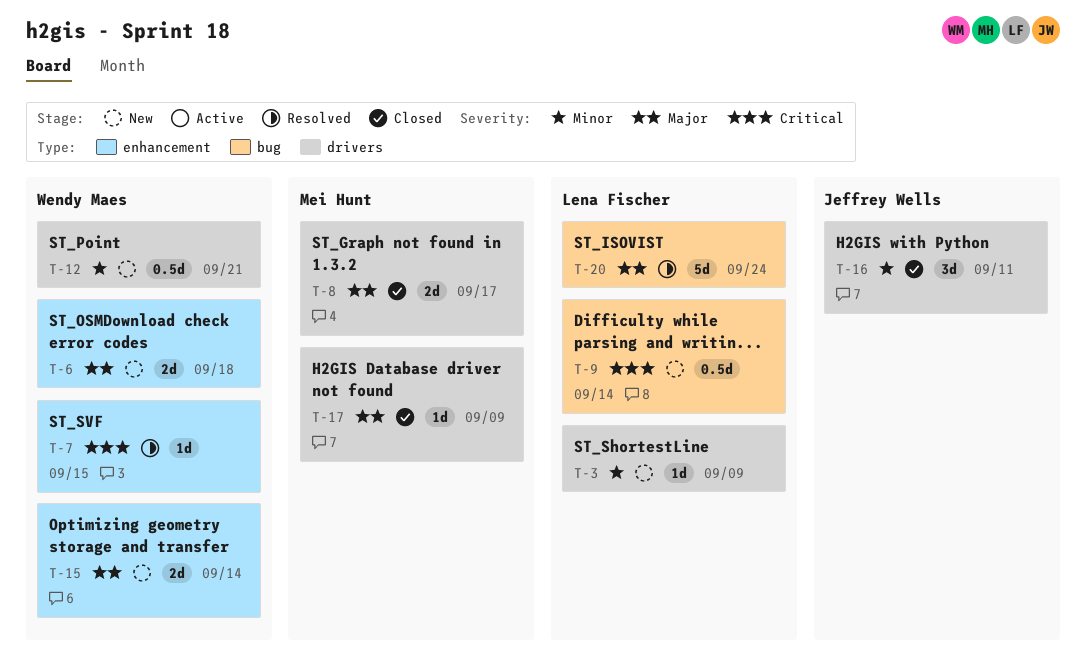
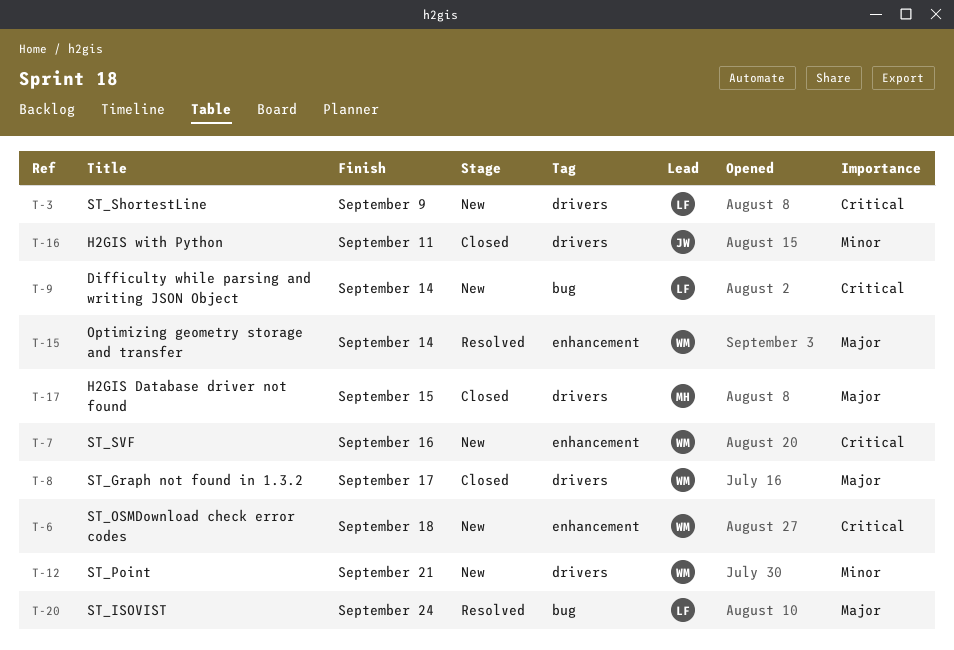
T-3, priority: Minor -> Critical
T-6, priority: Major -> Critical
T-7, status: Resolved -> New
T-7, due: Sep 15 -> Sep 16
T-8, owner: Mei Hunt -> Wendy Maes
T-15, status: New -> Resolved
T-17, due: Sep 9 -> Sep 15

